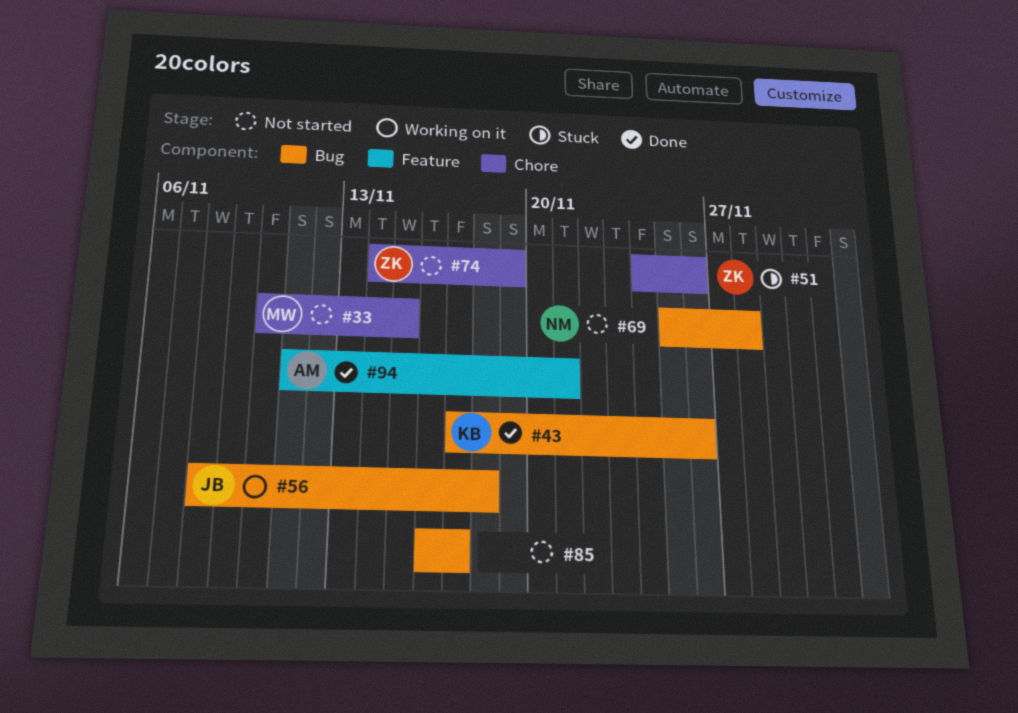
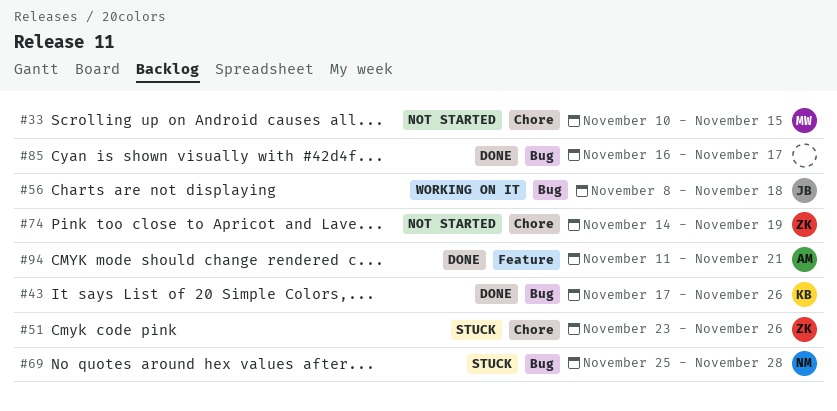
#51, start: Nov 24 -> Nov 23
#69, status: Not started -> Stuck
#85, status: Not started -> Done

